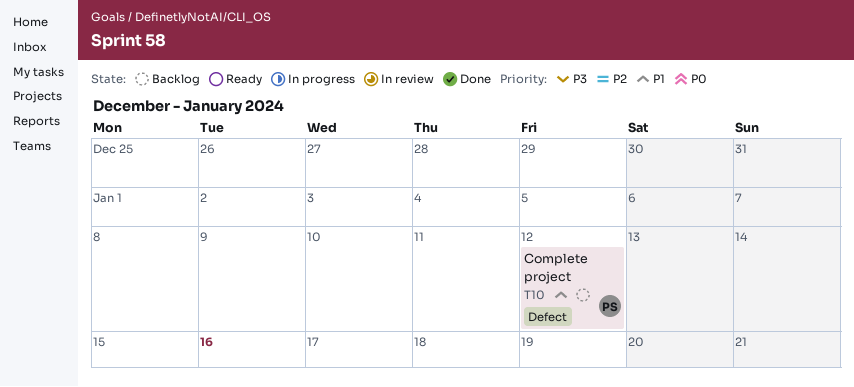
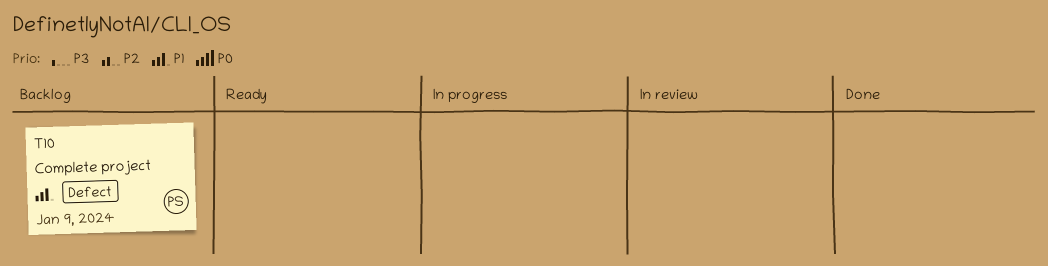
T10, due: Jan 12 -> Jan 9

